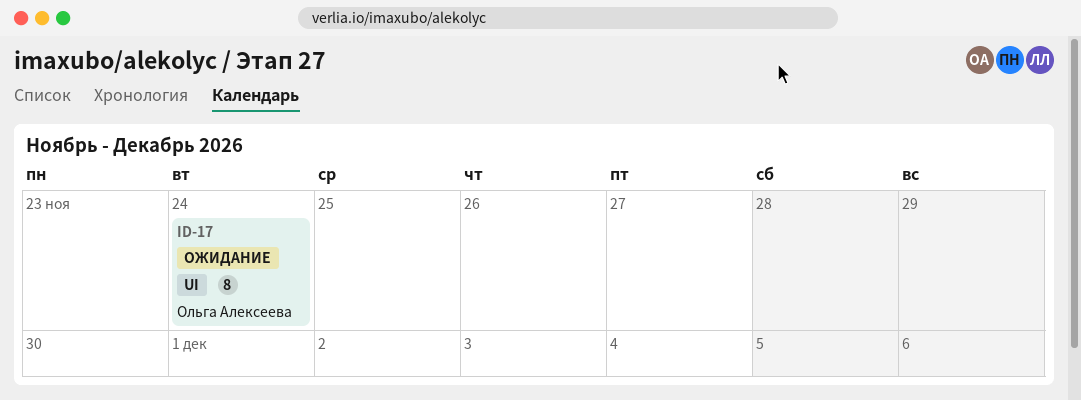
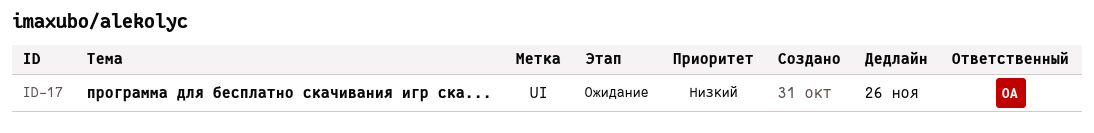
ID-17, due: Nov 24 -> Nov 26

